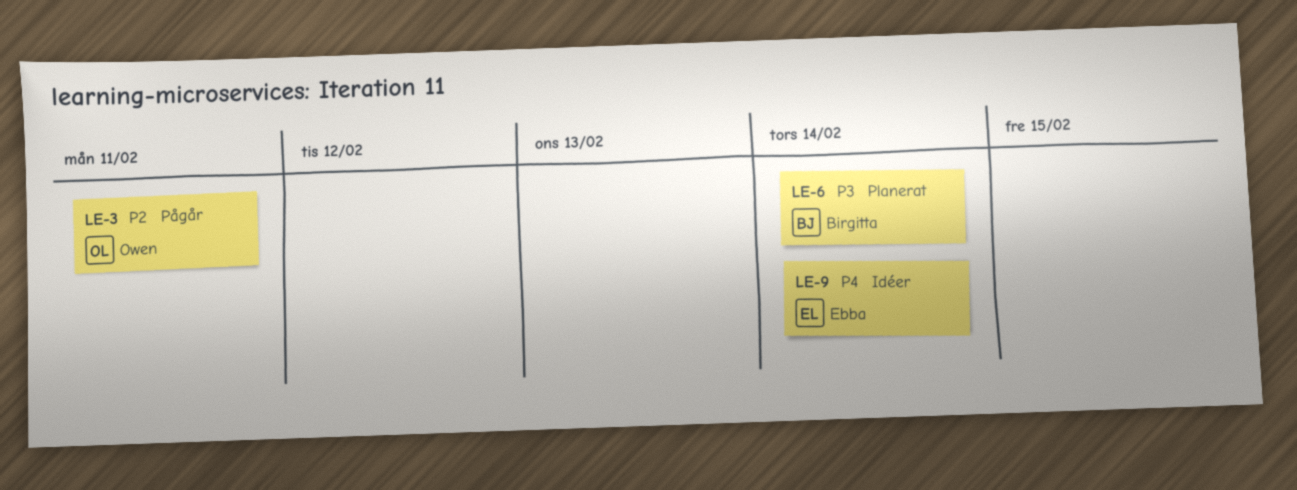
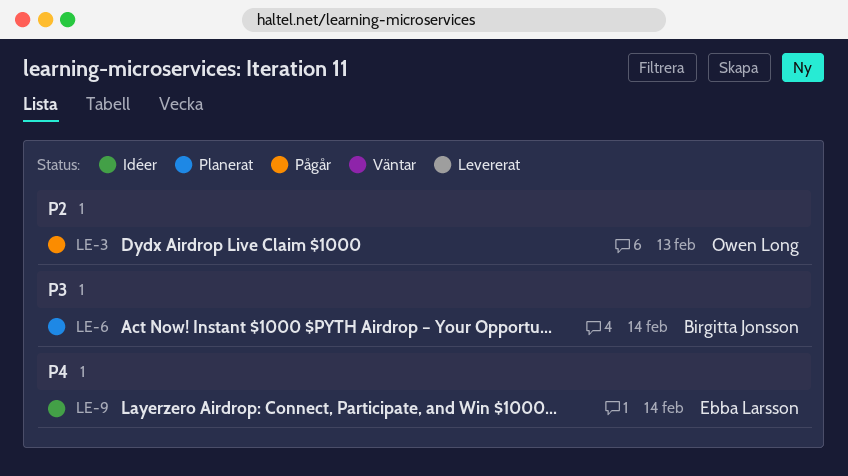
LE-3, due: Feb 11 -> Feb 13

